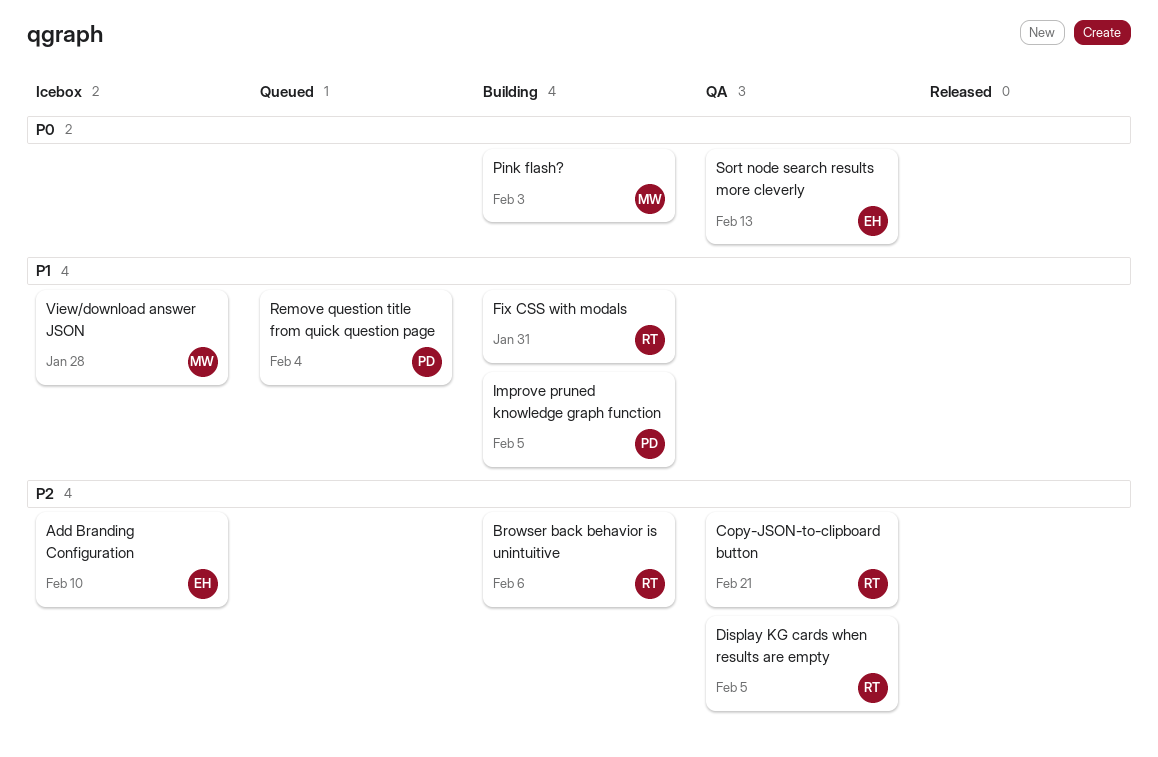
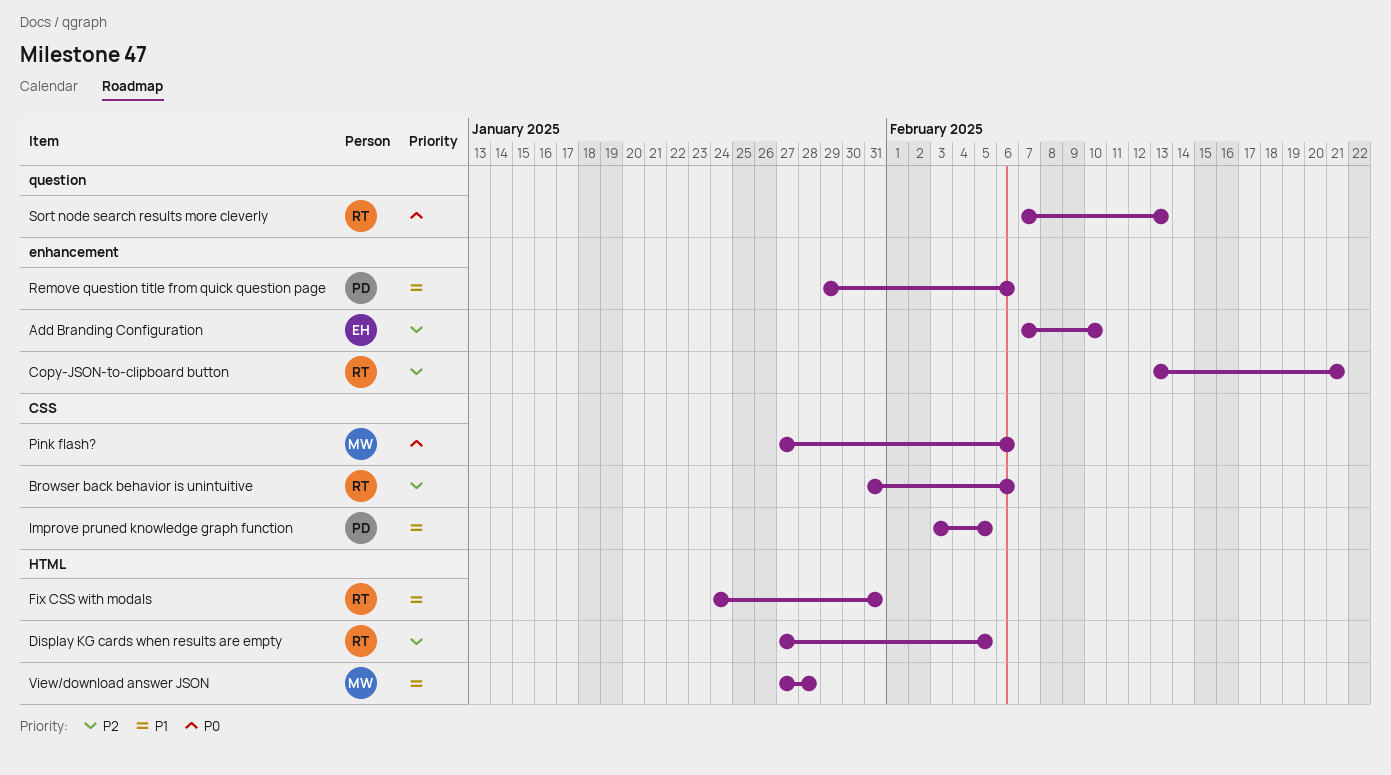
Pink flash?, due: Feb 3 -> Feb 6
Remove question title from quick question page, due: Feb 4 -> Feb 6
Sort node search results more cleverly, owner: EH -> RT

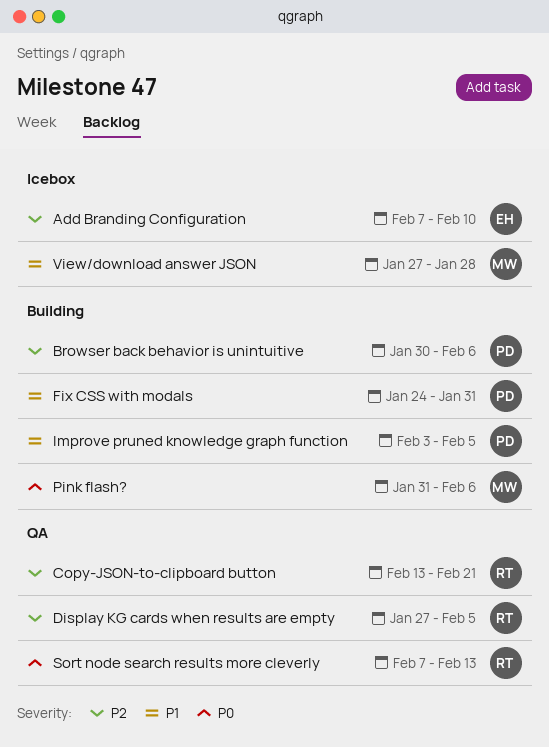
Browser back behavior is unintuitive, owner: RT -> PD
Browser back behavior is unintuitive, start: Jan 31 -> Jan 30
Fix CSS with modals, owner: RT -> PD
Pink flash?, start: Jan 27 -> Jan 31
Remove question title from quick question page: present -> none

